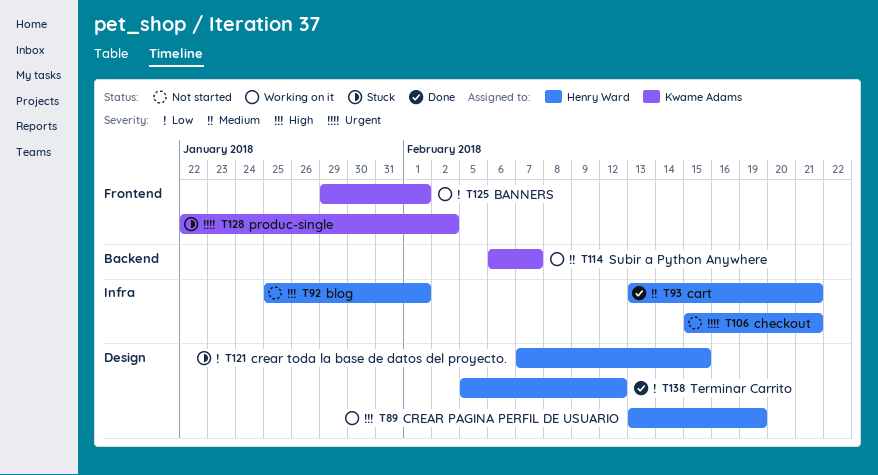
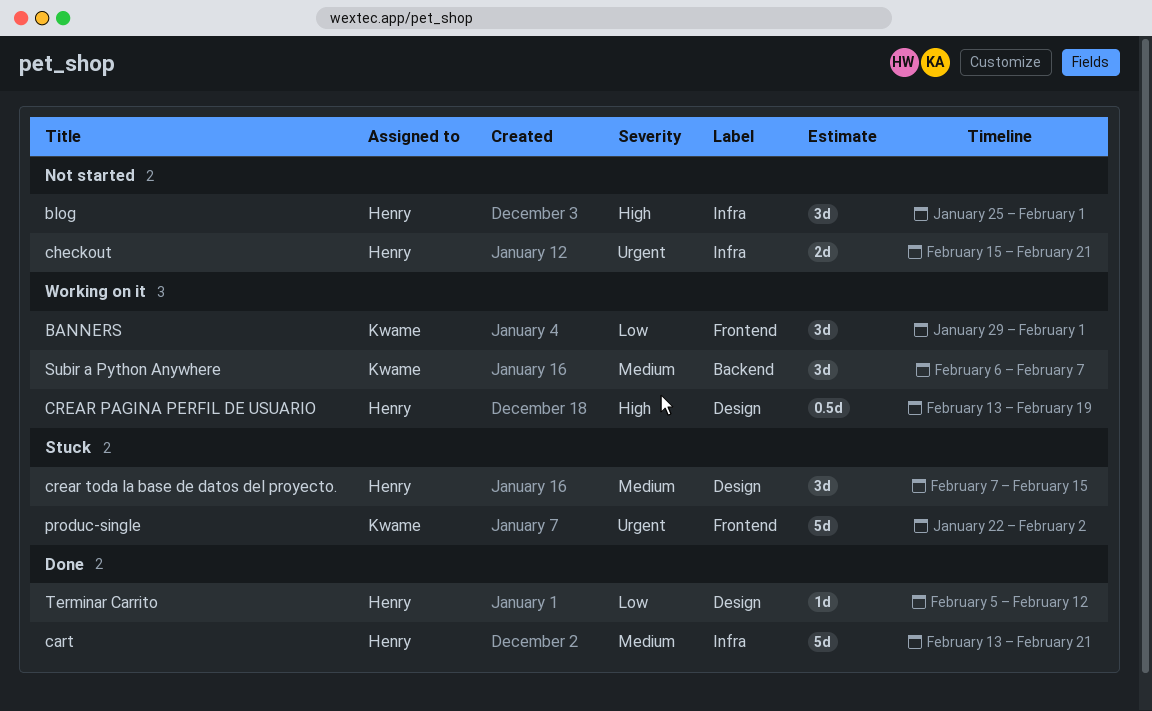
crear toda la base de datos del proyecto., priority: Low -> Medium

